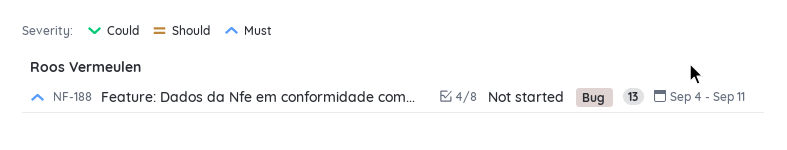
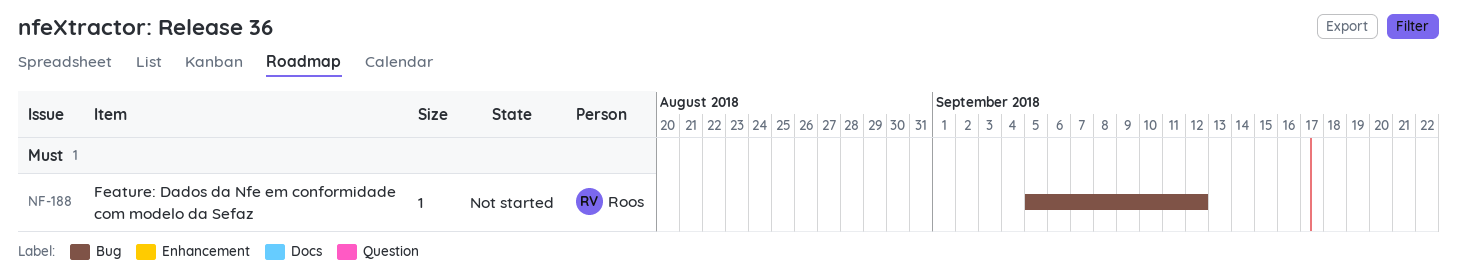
NF-188, estimate: 13 -> 1
NF-188, start: Sep 4 -> Sep 5
NF-188, due: Sep 11 -> Sep 12

